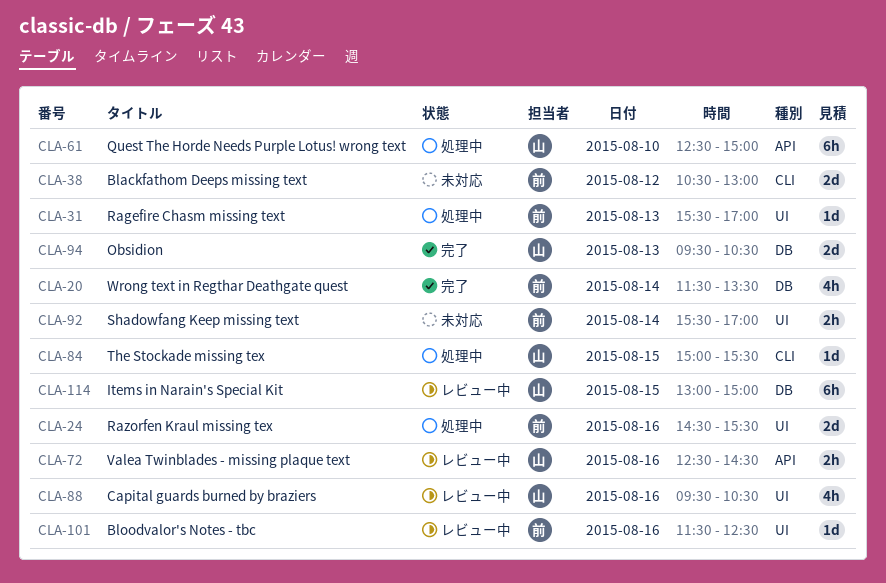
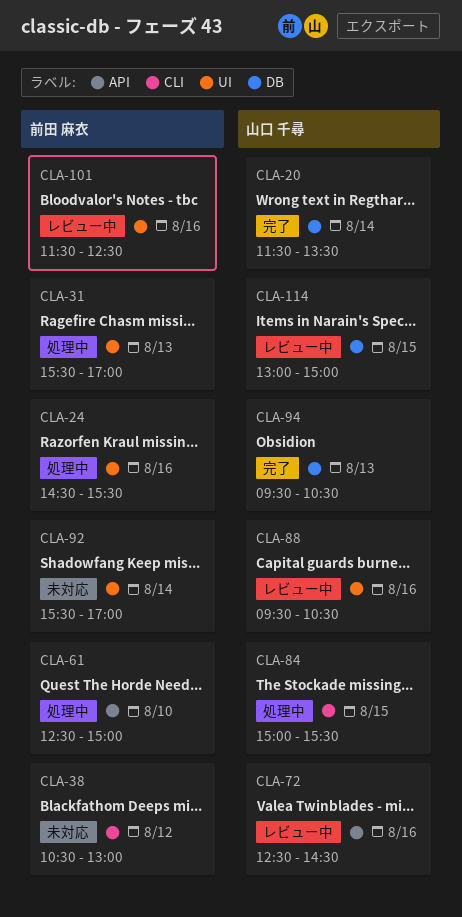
CLA-20, owner: 前田 麻衣 -> 山口 千尋
CLA-61, owner: 山口 千尋 -> 前田 麻衣

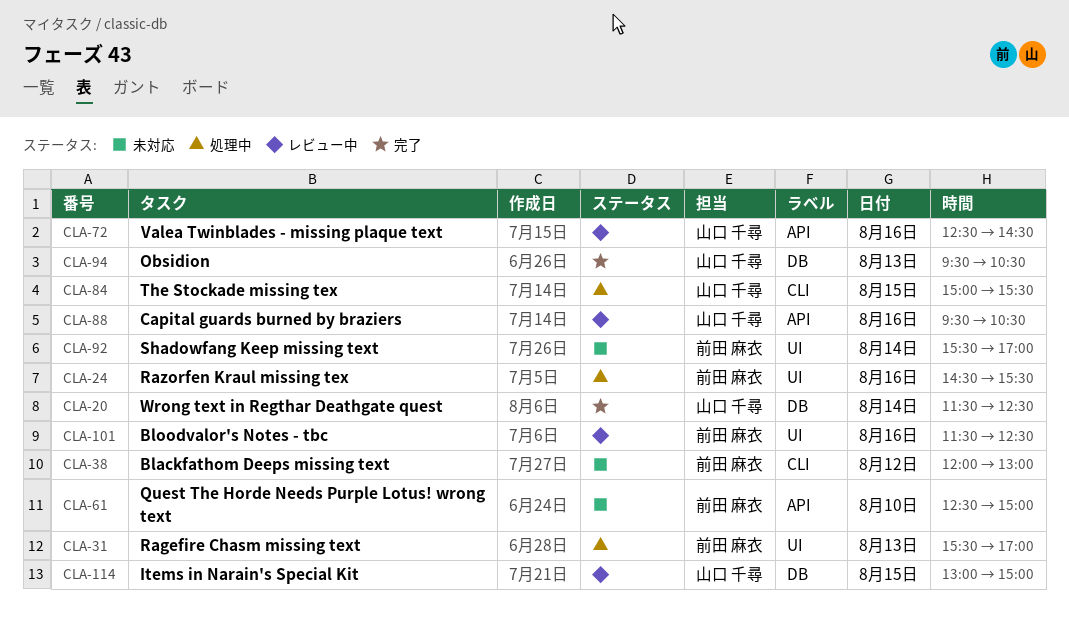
CLA-20, ends: 13:30 -> 12:30
CLA-38, begins: 10:30 -> 12:00
CLA-61, status: 処理中 -> 未対応
CLA-88, label: UI -> API

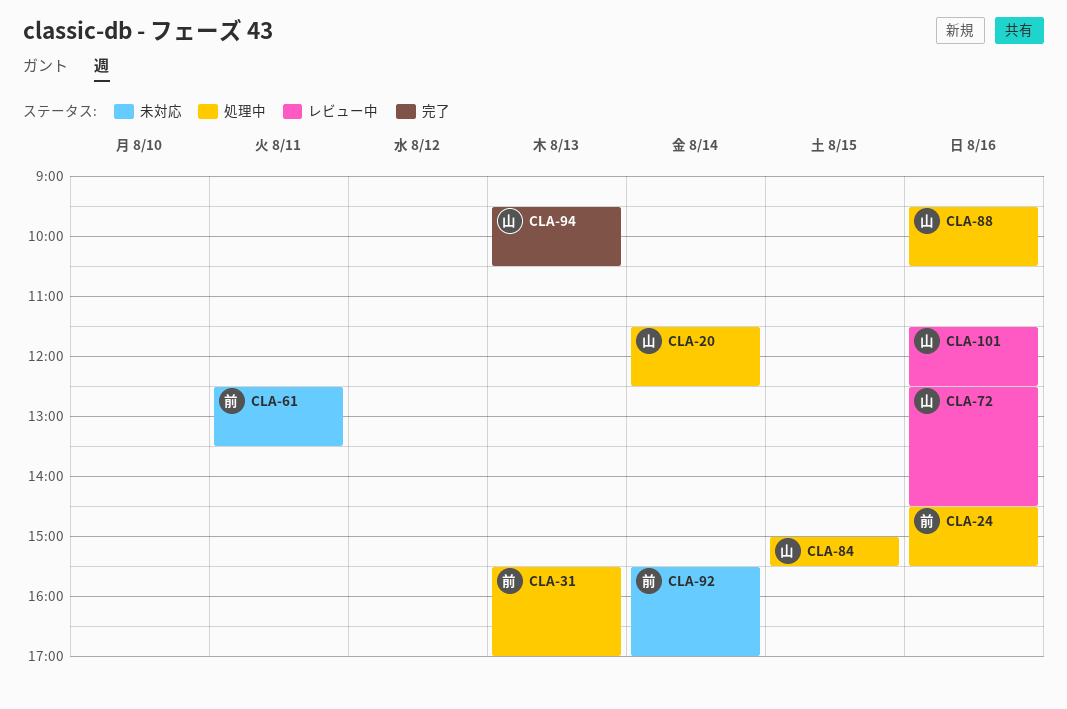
CLA-20, status: 完了 -> 処理中
CLA-38: present -> none
CLA-61, day: Aug 10 -> Aug 11
CLA-61, ends: 15:00 -> 13:30
CLA-88, status: レビュー中 -> 処理中
CLA-101, owner: 前田 麻衣 -> 山口 千尋
CLA-114: present -> none

